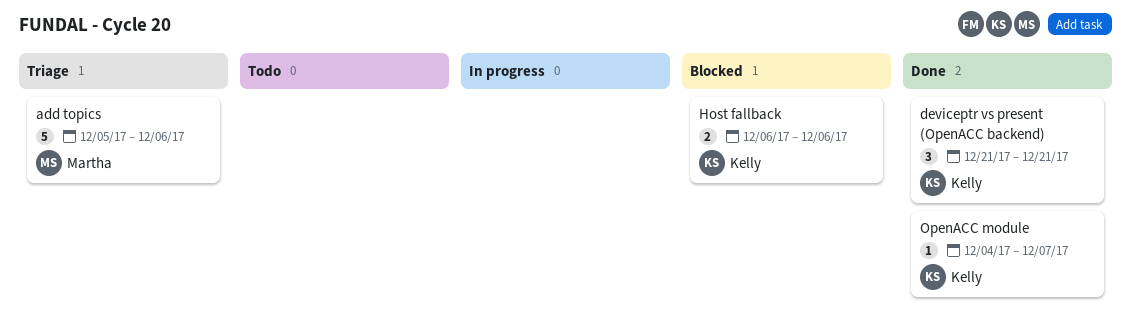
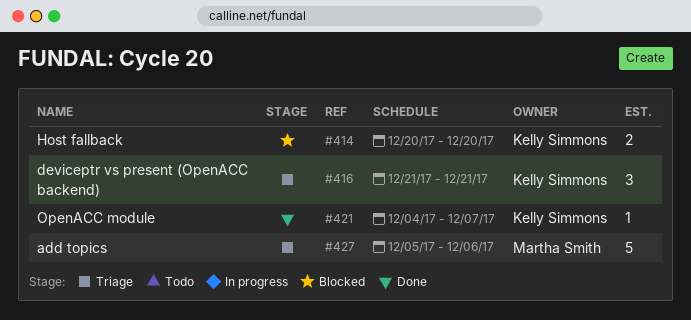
deviceptr vs present (OpenACC backend), status: Done -> Triage
Host fallback, start: Dec 6 -> Dec 20
Host fallback, due: Dec 6 -> Dec 20

